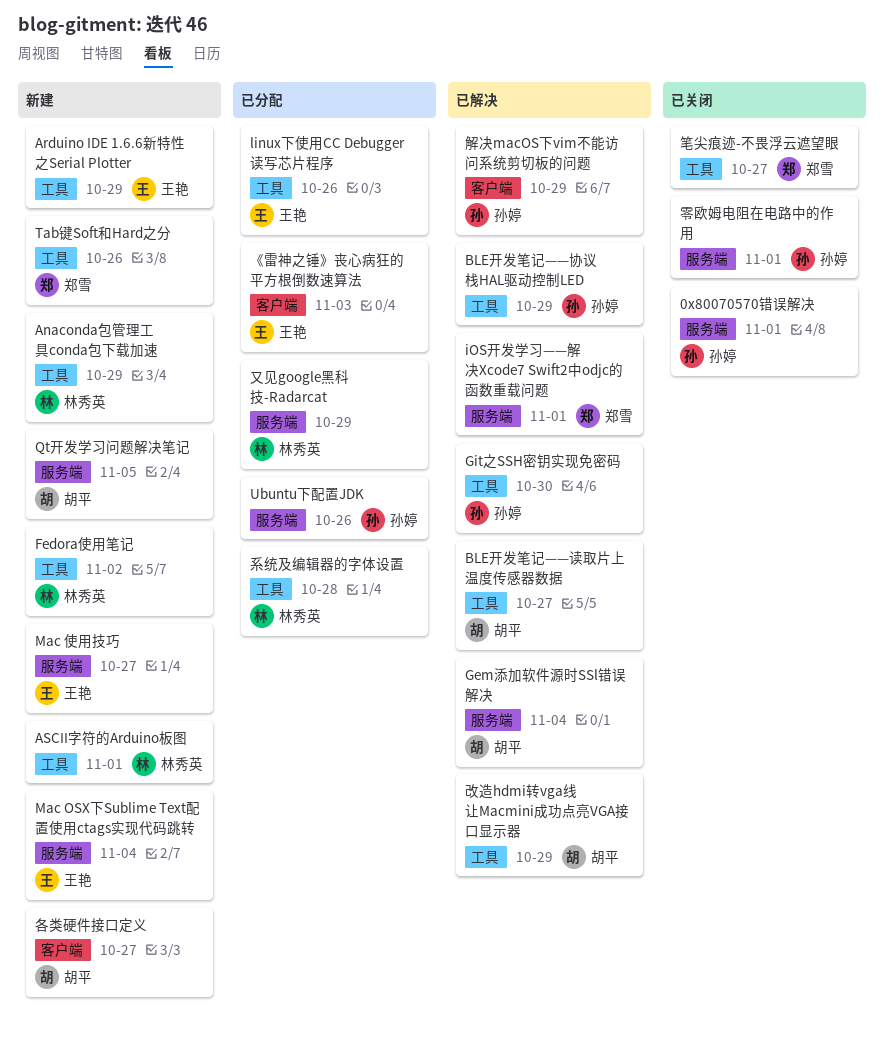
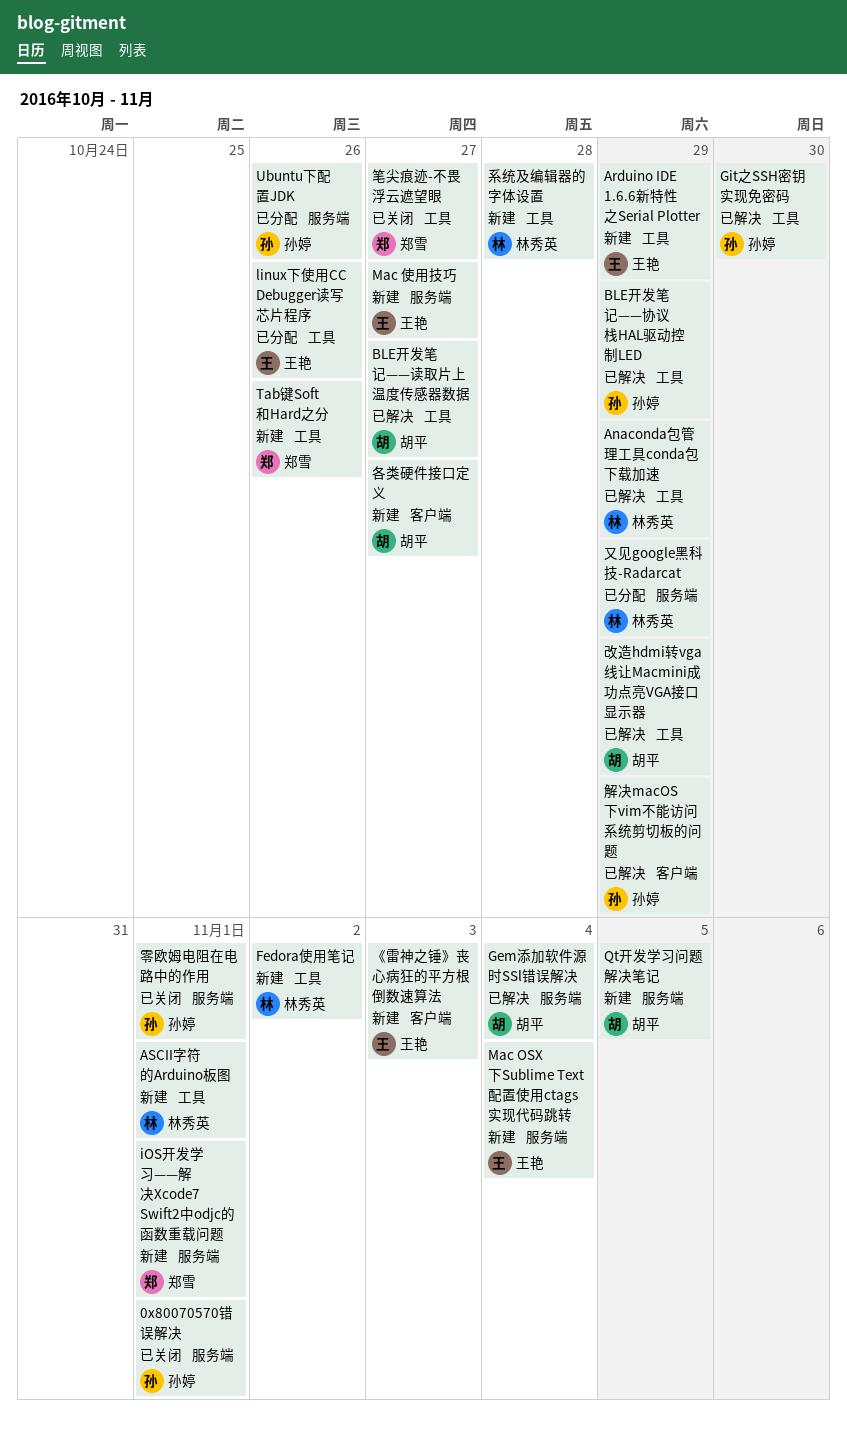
Anaconda包管理工具conda包下载加速, status: 新建 -> 已解决
iOS开发学习——解决Xcode7 Swift2中odjc的函数重载问题, status: 已解决 -> 新建
《雷神之锤》丧心病狂的平方根倒数速算法, status: 已分配 -> 新建
系统及编辑器的字体设置, status: 已分配 -> 新建

